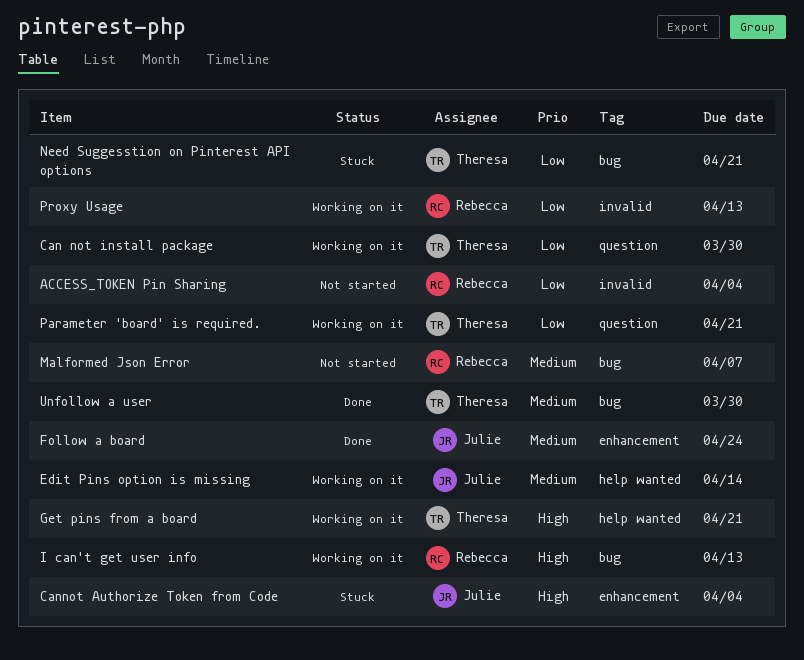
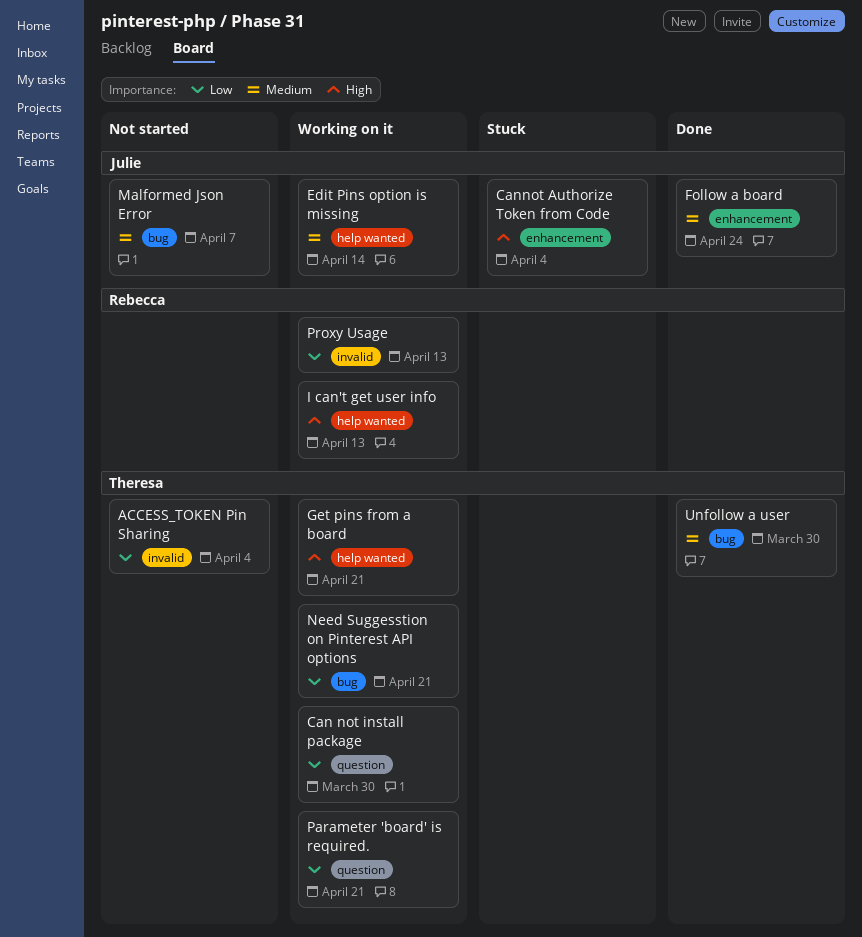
ACCESS_TOKEN Pin Sharing, owner: Rebecca -> Theresa
I can't get user info, label: bug -> help wanted
Malformed Json Error, owner: Rebecca -> Julie
Need Suggesstion on Pinterest API options, status: Stuck -> Working on it

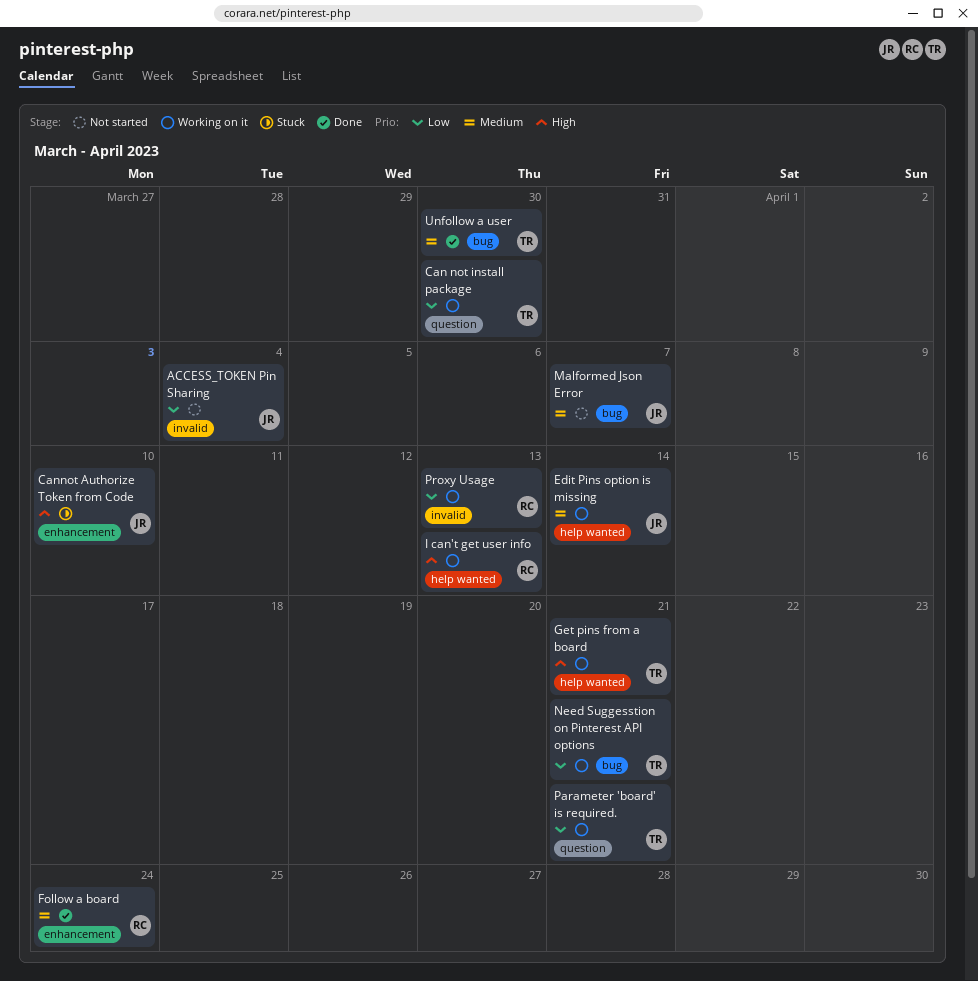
ACCESS_TOKEN Pin Sharing, owner: Theresa -> Julie
Cannot Authorize Token from Code, due: Apr 4 -> Apr 10
Follow a board, owner: Julie -> Rebecca

